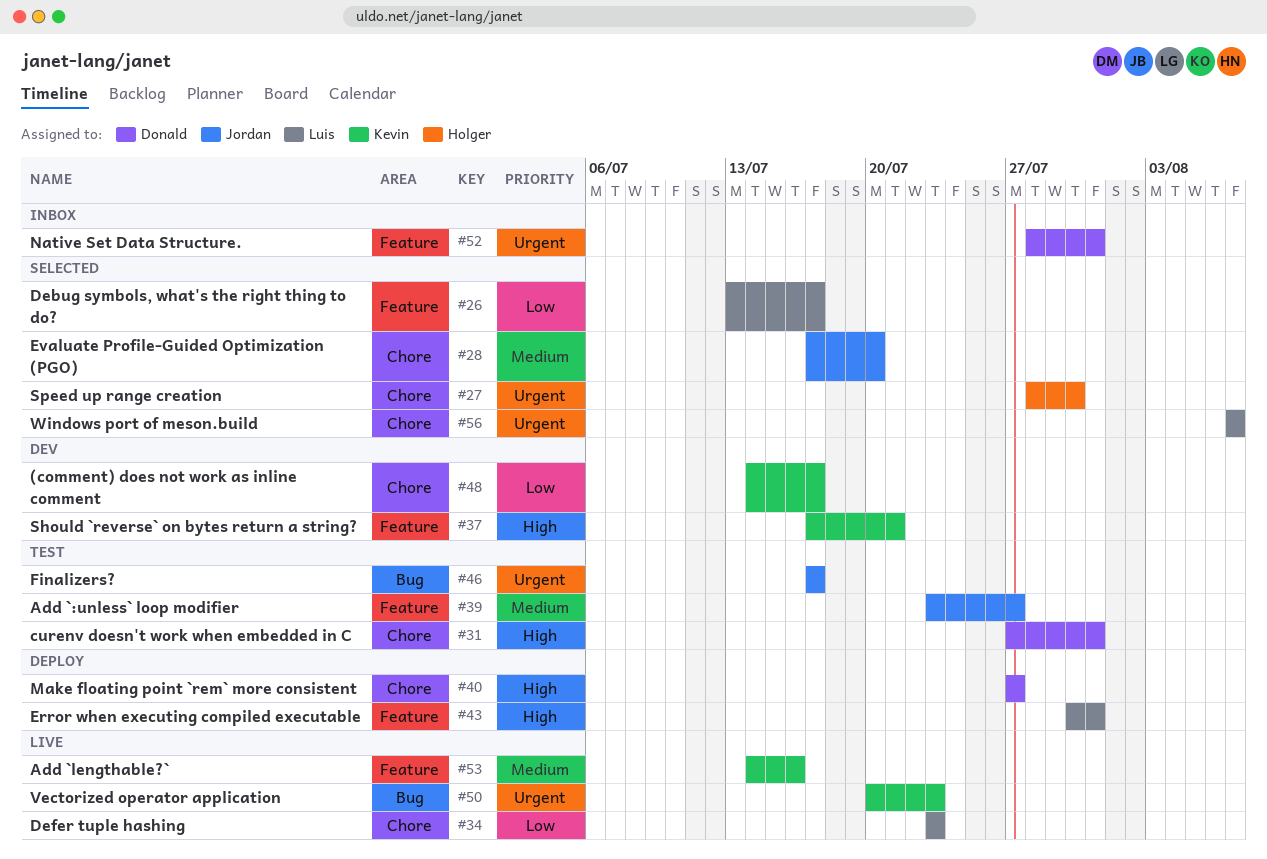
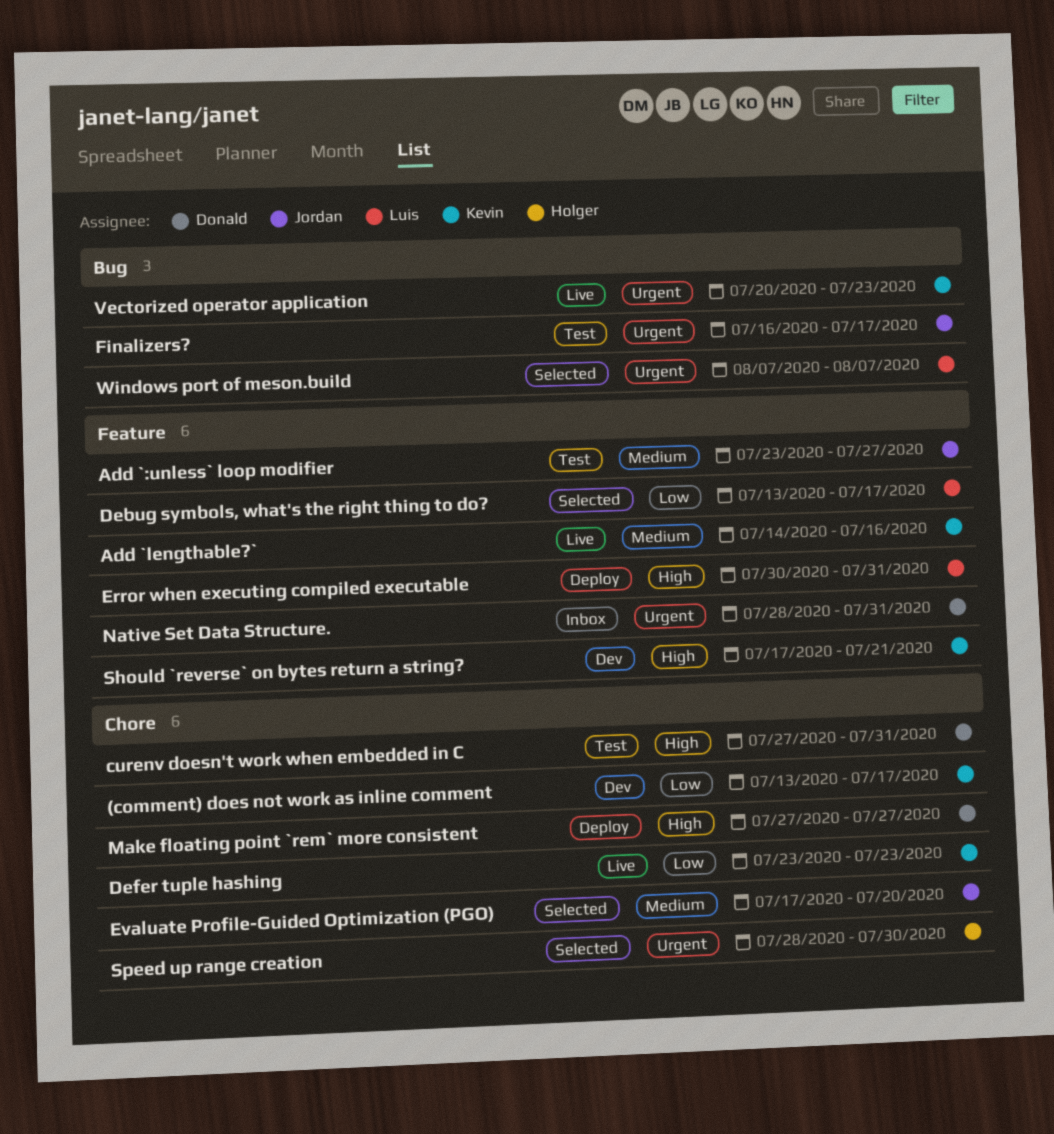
(comment) does not work as inline comment, start: Jul 14 -> Jul 13
Defer tuple hashing, owner: Luis -> Kevin
Finalizers?, start: Jul 17 -> Jul 16
Windows port of meson.build, label: Chore -> Bug

